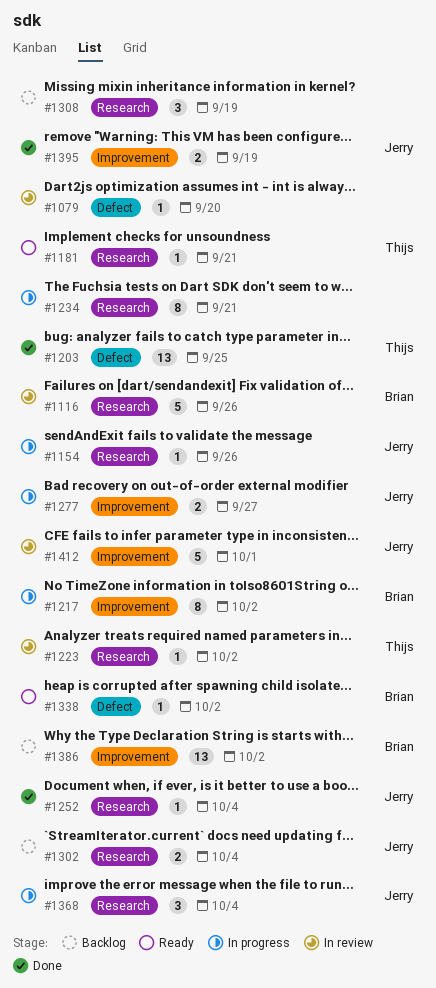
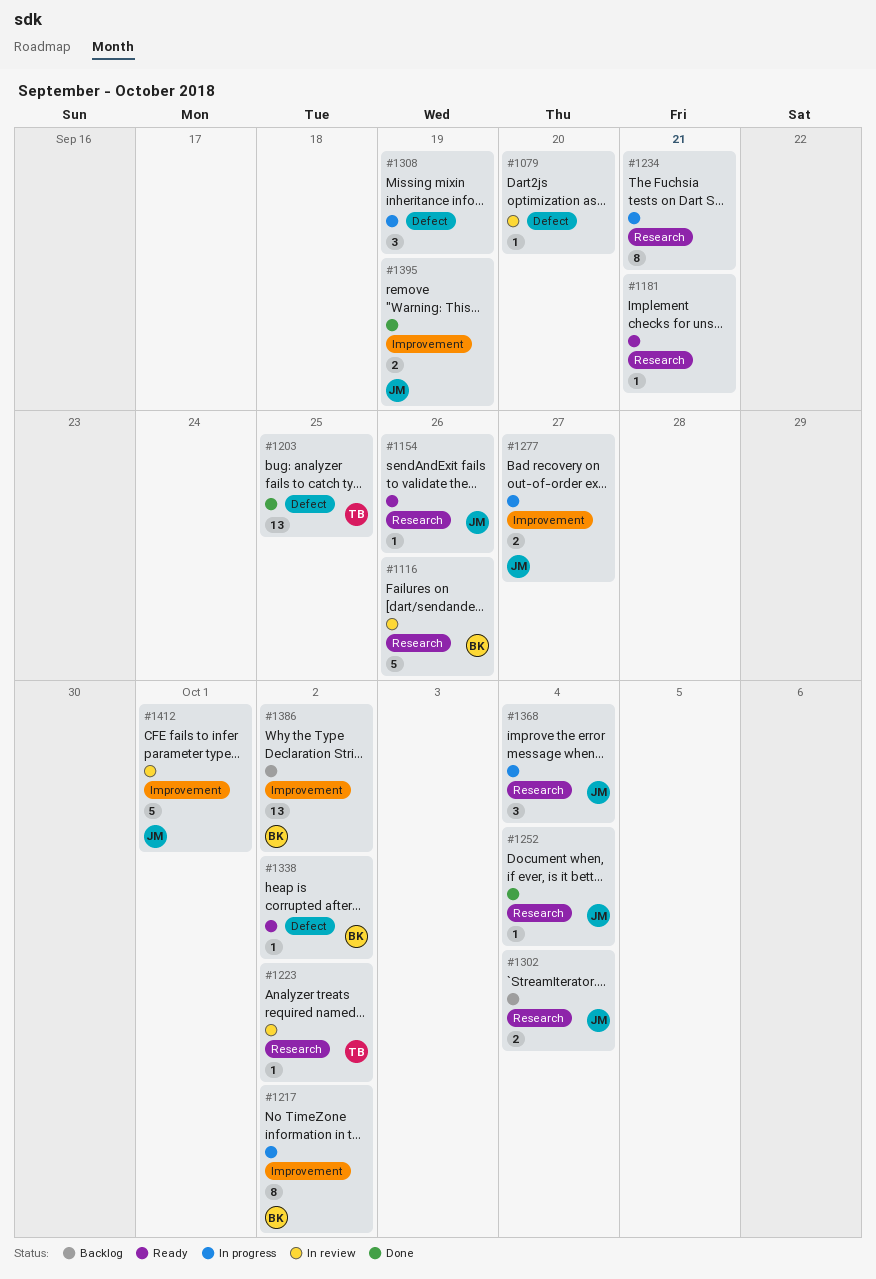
#1154, status: In progress -> Ready
#1181, owner: Thijs -> none
#1308, status: Backlog -> In progress
#1308, label: Research -> Defect

